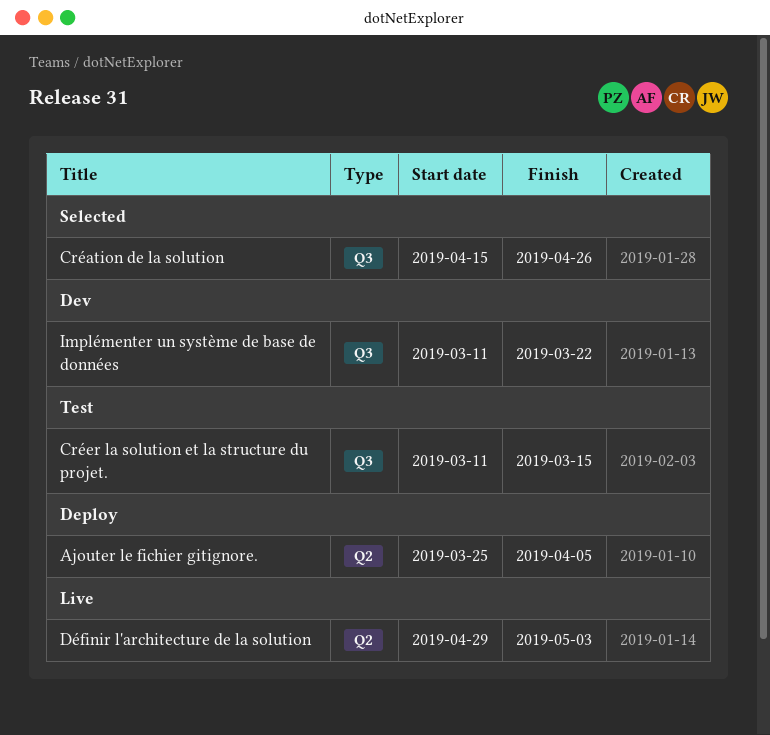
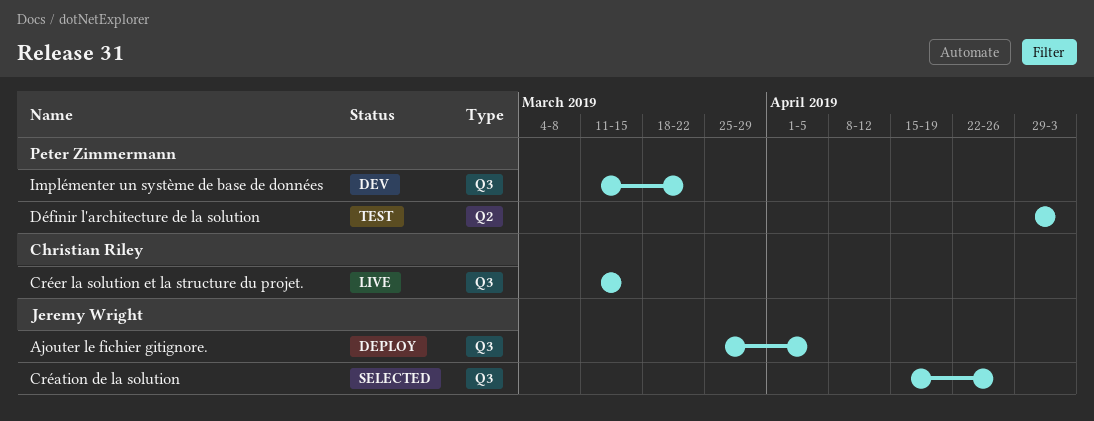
Ajouter le fichier gitignore., label: Q2 -> Q3
Créer la solution et la structure du projet., status: Test -> Live
Définir l'architecture de la solution, status: Live -> Test

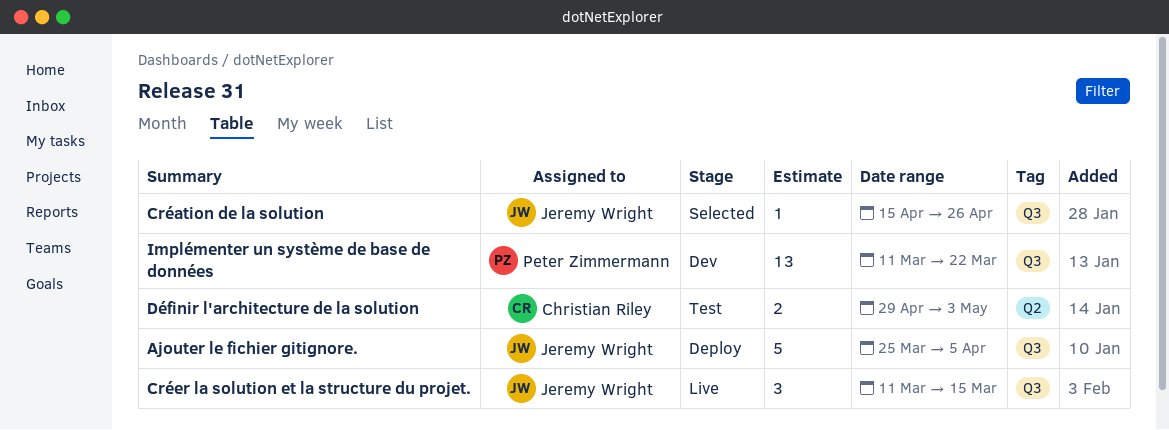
Créer la solution et la structure du projet., owner: Christian Riley -> Jeremy Wright
Définir l'architecture de la solution, owner: Peter Zimmermann -> Christian Riley

